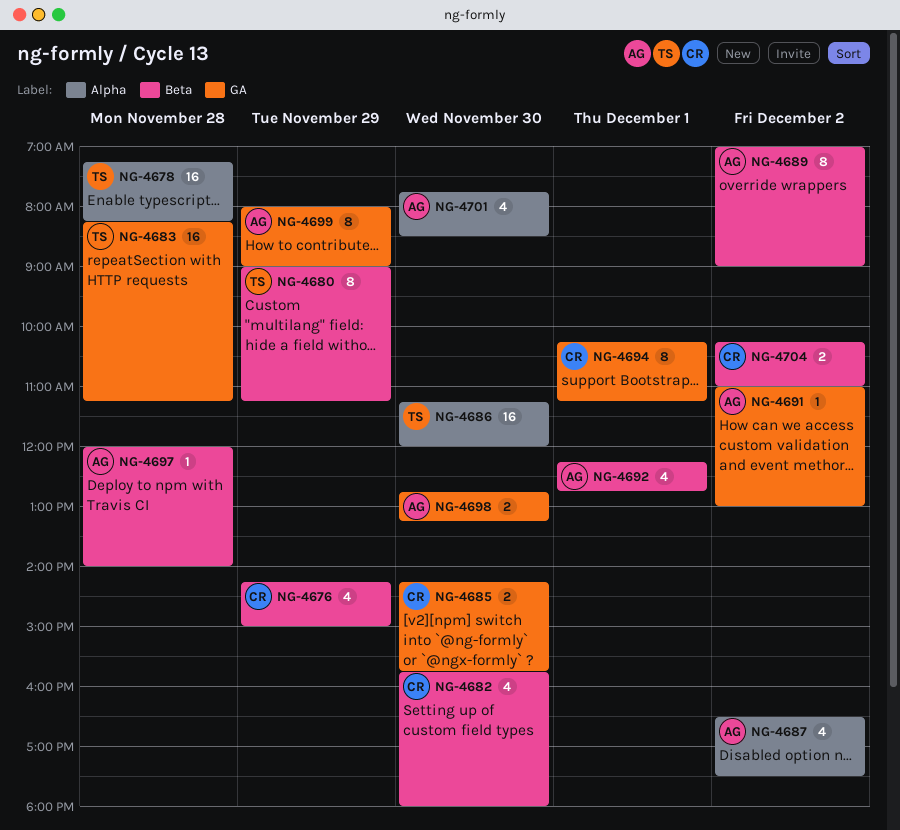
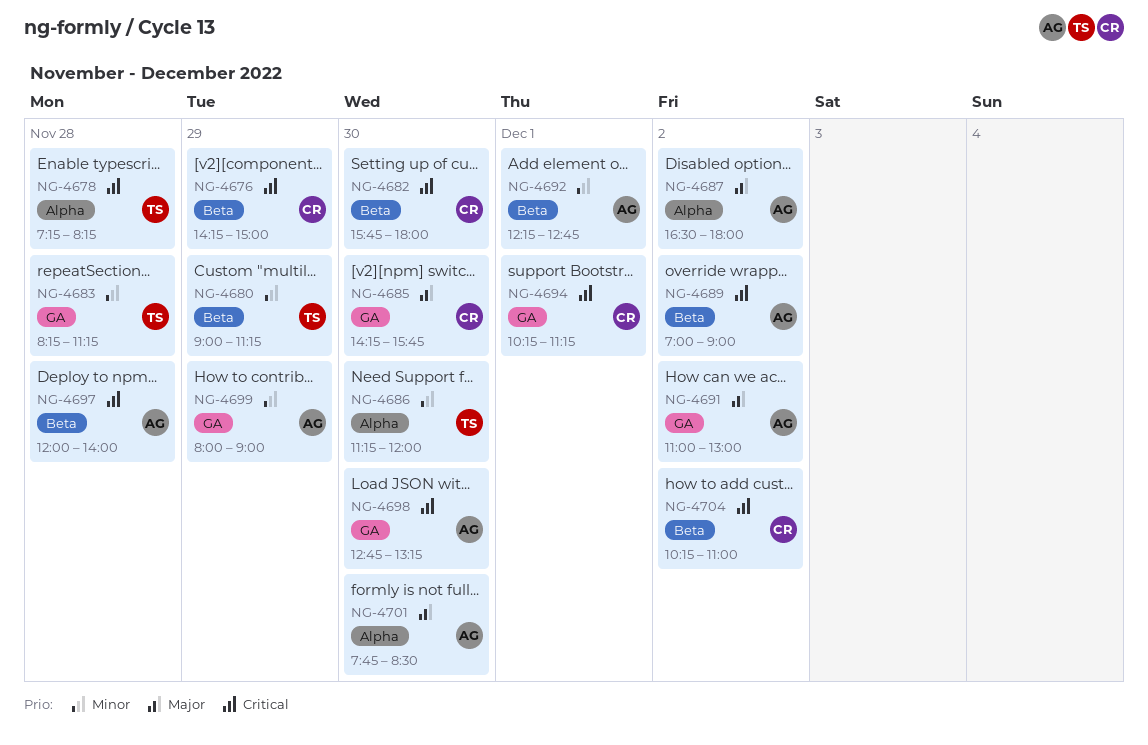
NG-4687, ends: 17:30 -> 18:00

